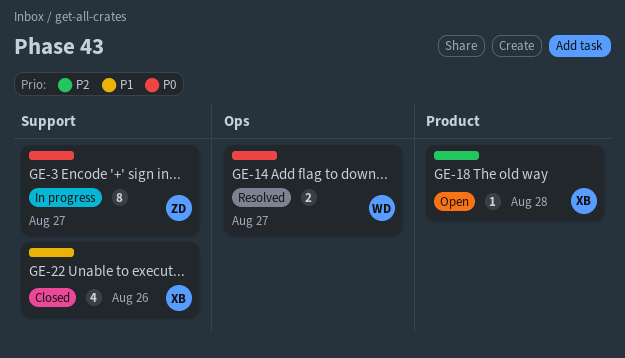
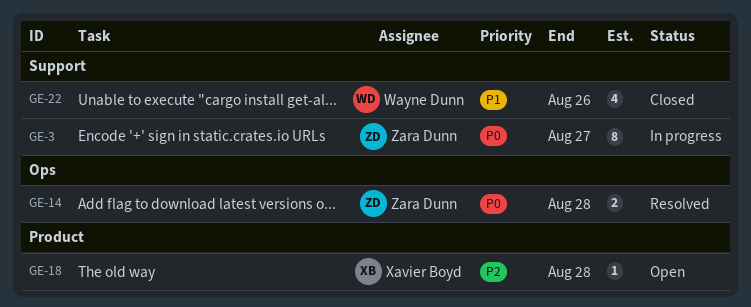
GE-14, owner: Wayne Dunn -> Zara Dunn
GE-14, due: Aug 27 -> Aug 28
GE-22, owner: Xavier Boyd -> Wayne Dunn

